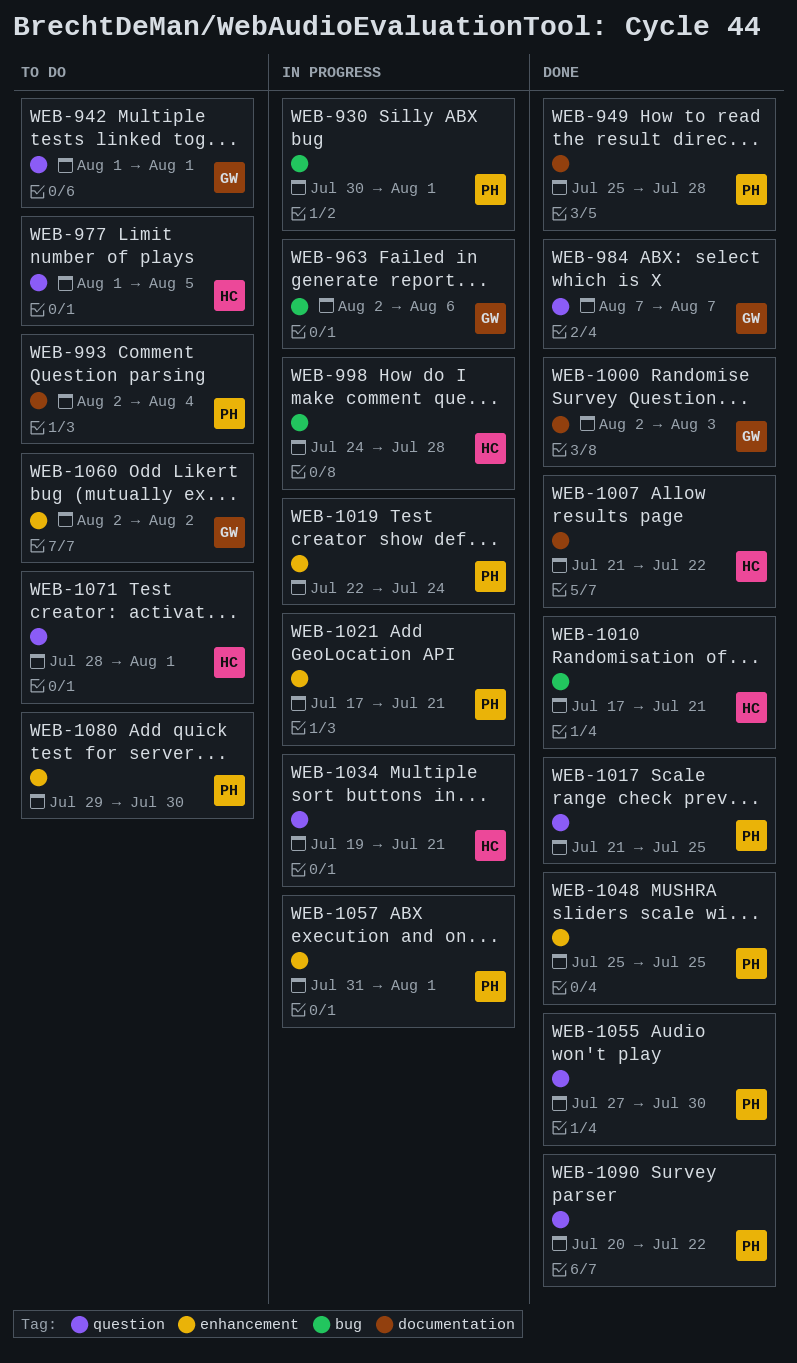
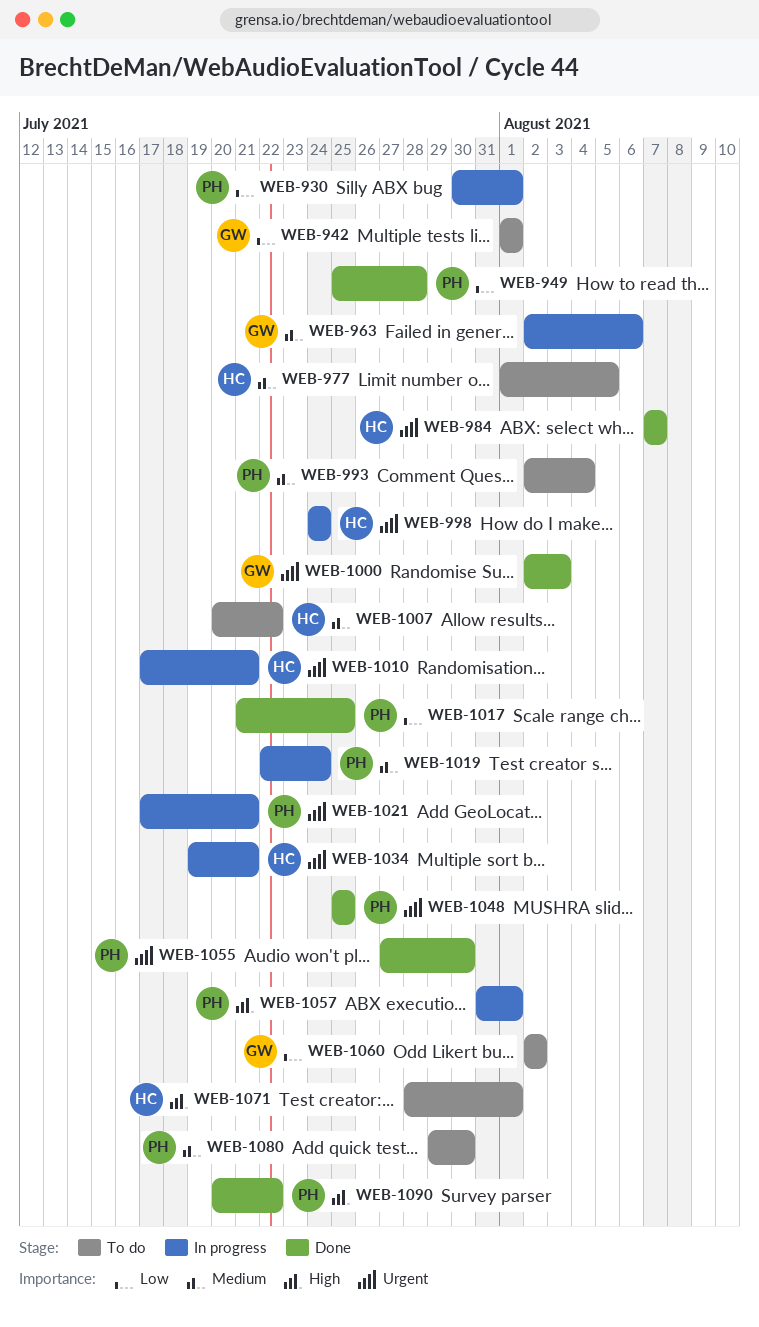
WEB-984, owner: GW -> HC
WEB-998, due: Jul 28 -> Jul 24
WEB-1007, status: Done -> To do
WEB-1007, start: Jul 21 -> Jul 20
WEB-1010, status: Done -> In progress

